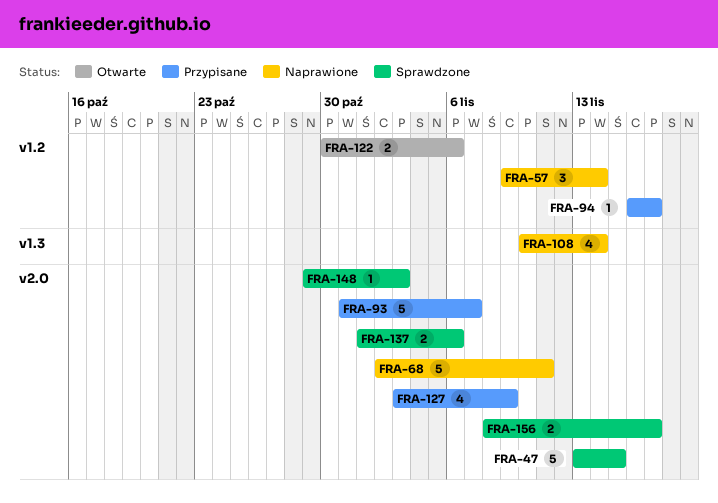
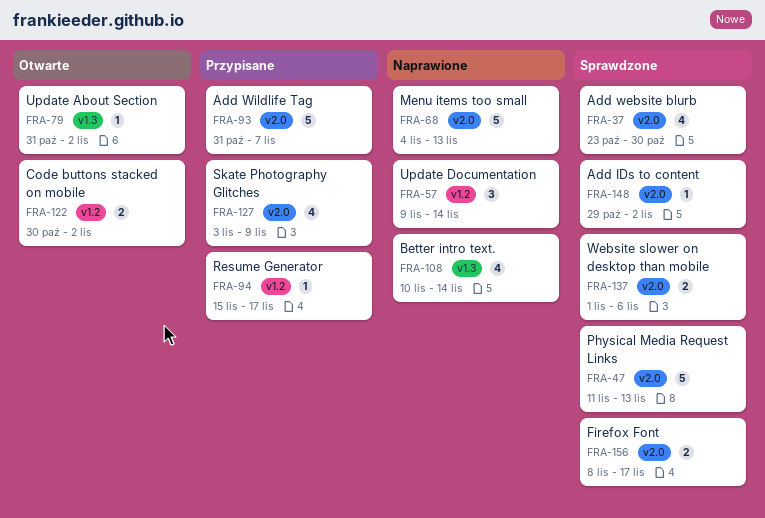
FRA-37: none -> present
FRA-47, start: Nov 13 -> Nov 11
FRA-47, due: Nov 15 -> Nov 13
FRA-68, start: Nov 2 -> Nov 4
FRA-68, due: Nov 11 -> Nov 13
FRA-79: none -> present
FRA-94, start: Nov 16 -> Nov 15
FRA-122, due: Nov 6 -> Nov 2
FRA-148, due: Nov 3 -> Nov 2

